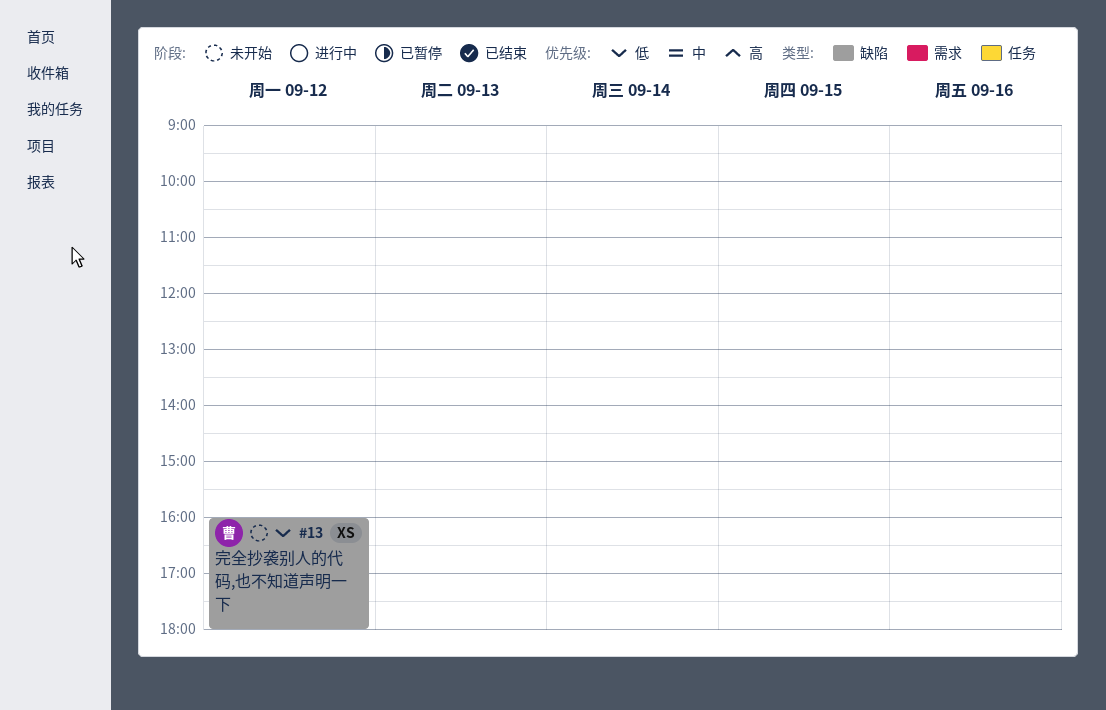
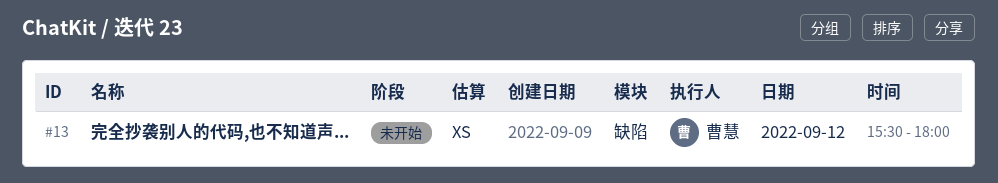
#13, begins: 16:00 -> 15:30

